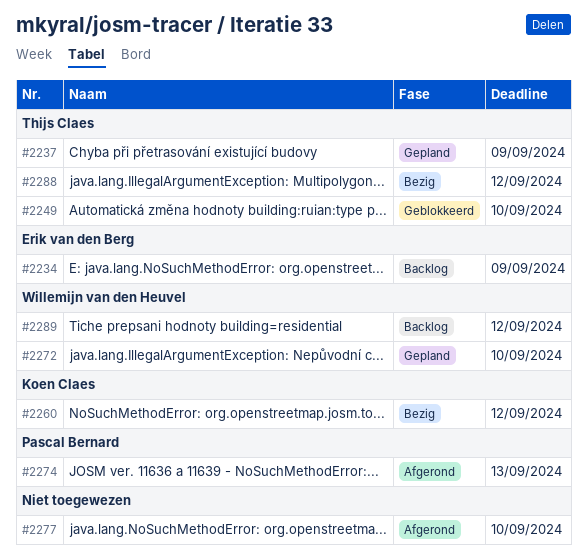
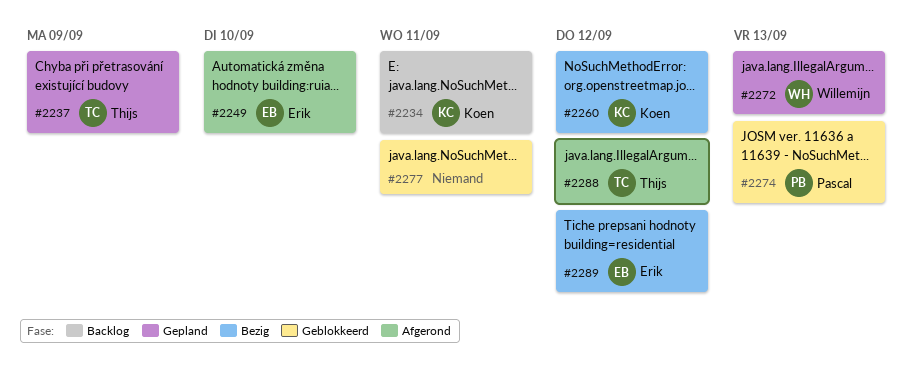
#2234, owner: Erik van den Berg -> Koen Claes
#2234, due: Sep 9 -> Sep 11
#2249, status: Geblokkeerd -> Afgerond
#2249, owner: Thijs Claes -> Erik van den Berg
#2272, due: Sep 10 -> Sep 13
#2274, status: Afgerond -> Geblokkeerd
#2277, status: Afgerond -> Geblokkeerd
#2277, due: Sep 10 -> Sep 11
#2288, status: Bezig -> Afgerond
#2289, status: Backlog -> Bezig
#2289, owner: Willemijn van den Heuvel -> Erik van den Berg

